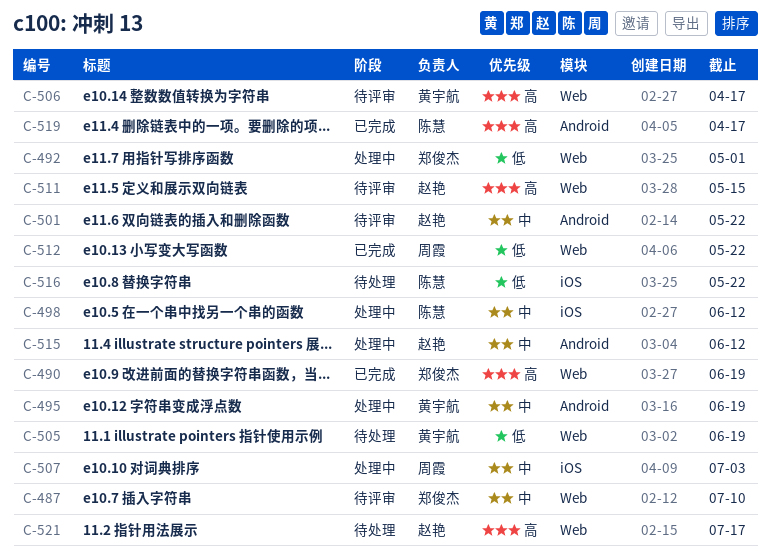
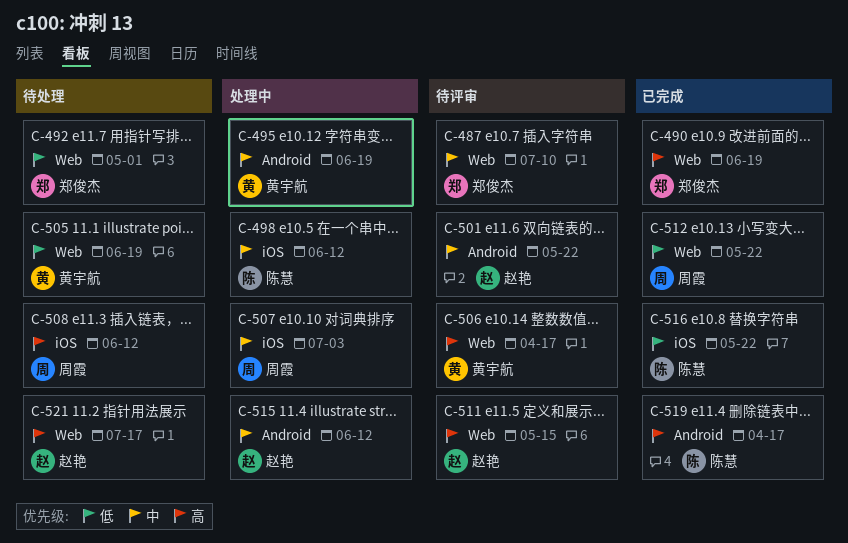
C-492, status: 处理中 -> 待处理
C-508: none -> present
C-516, status: 待处理 -> 已完成

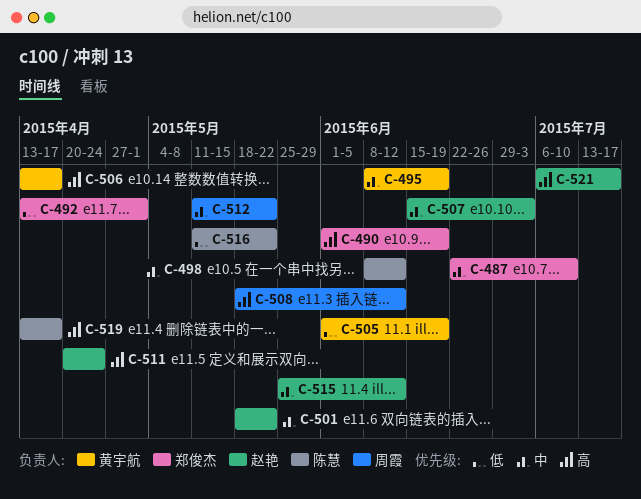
C-507, owner: 周霞 -> 赵艳
C-511, due: May 15 -> Apr 24
C-512, priority: 低 -> 中

